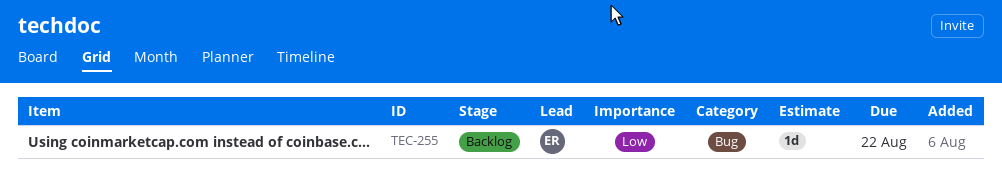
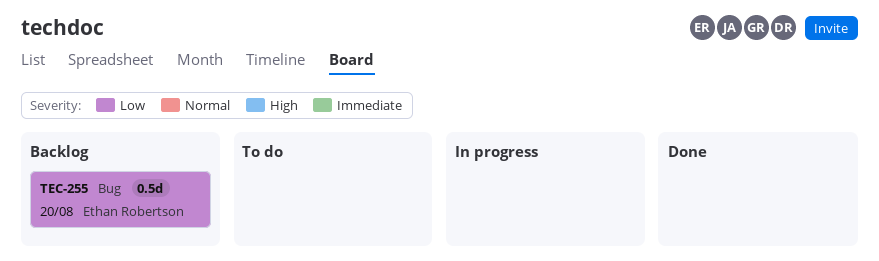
TEC-255, estimate: 1d -> 0.5d
TEC-255, due: Aug 22 -> Aug 20

